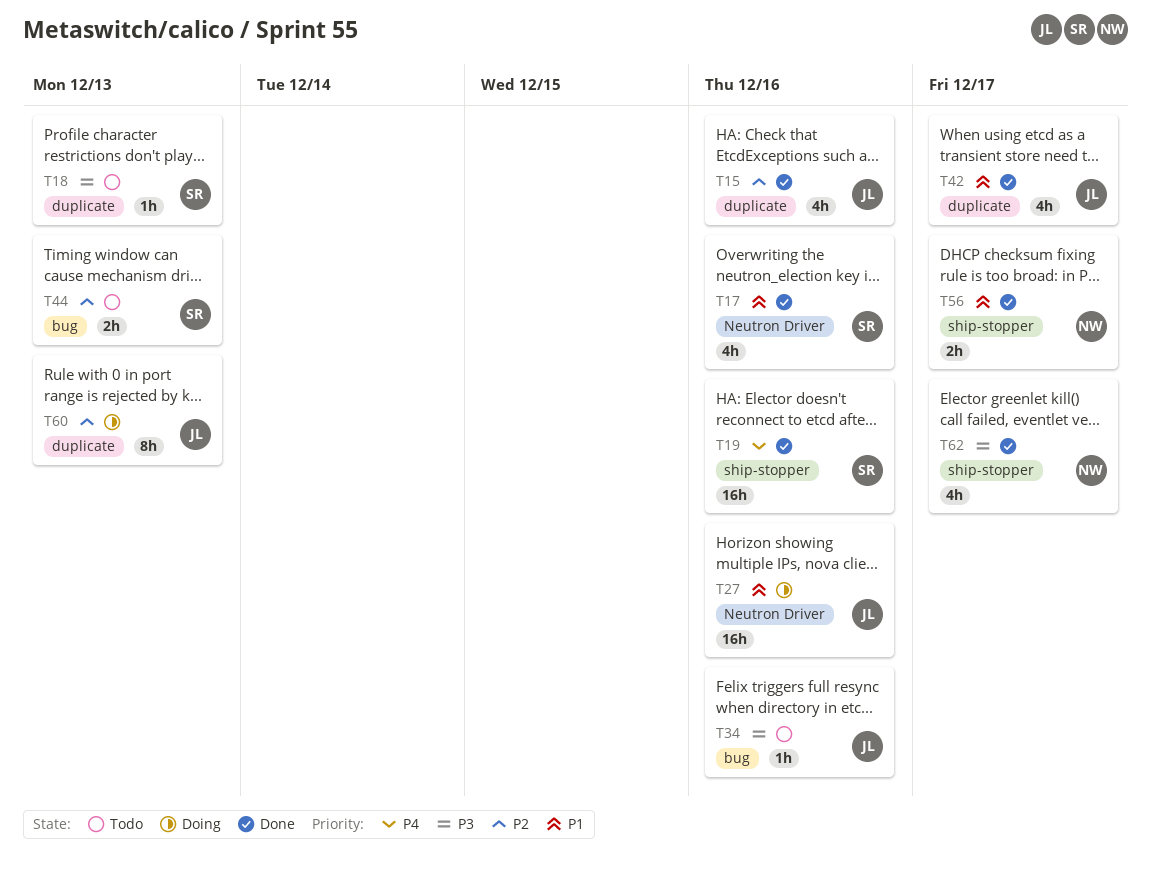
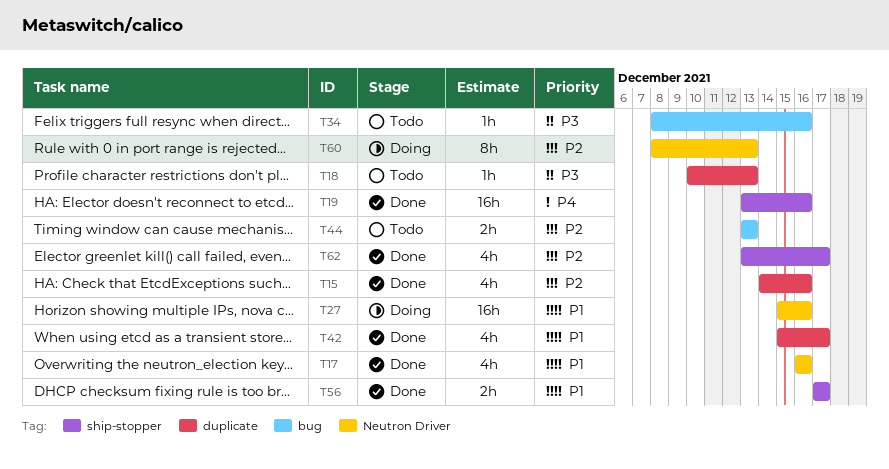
T60, label: duplicate -> Neutron Driver
T62, priority: P3 -> P2

